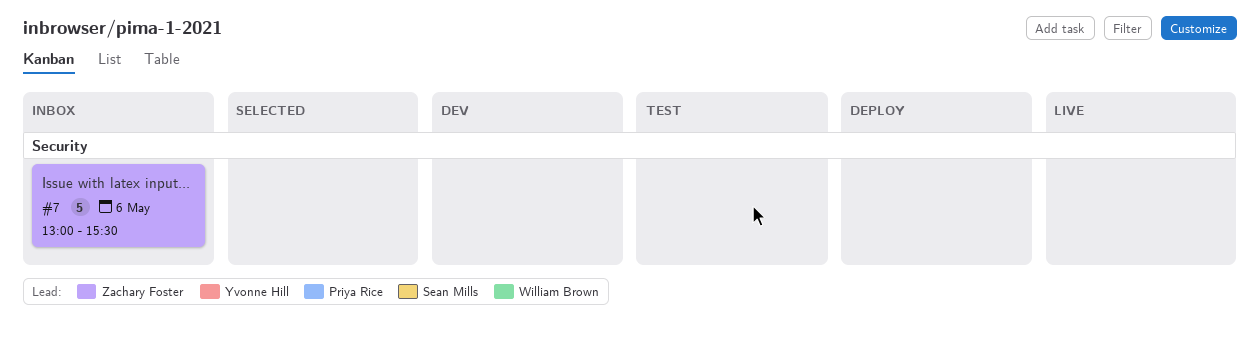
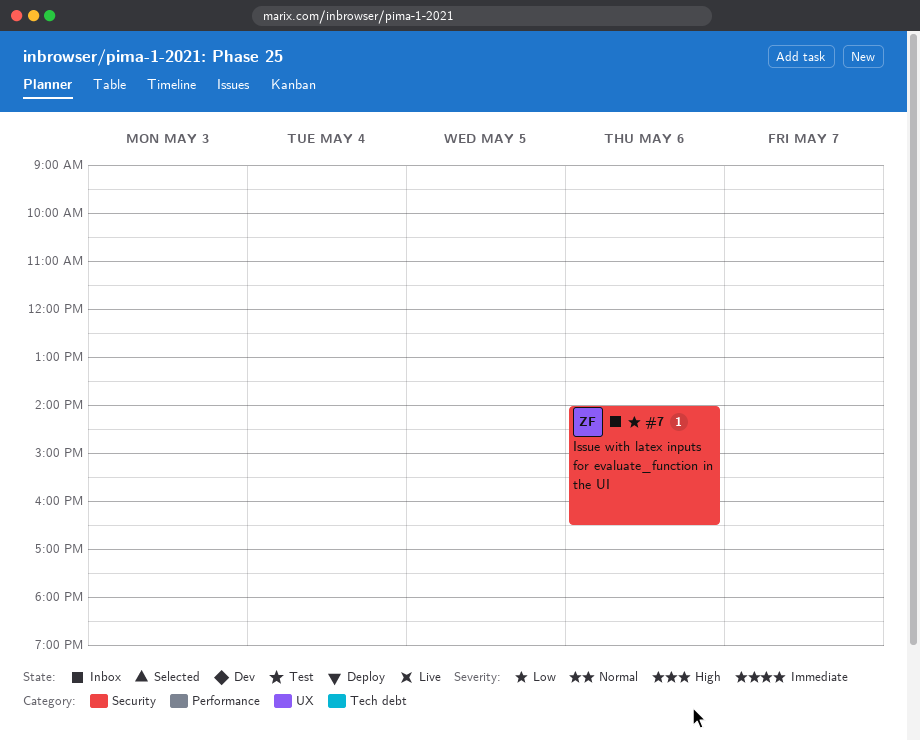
#7, estimate: 5 -> 1
#7, begins: 13:00 -> 14:00
#7, ends: 15:30 -> 16:30

